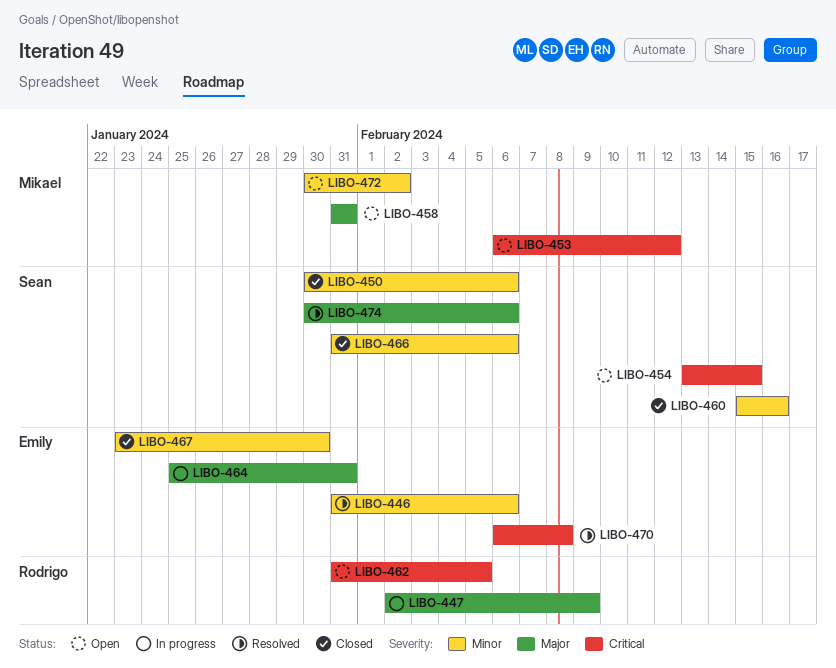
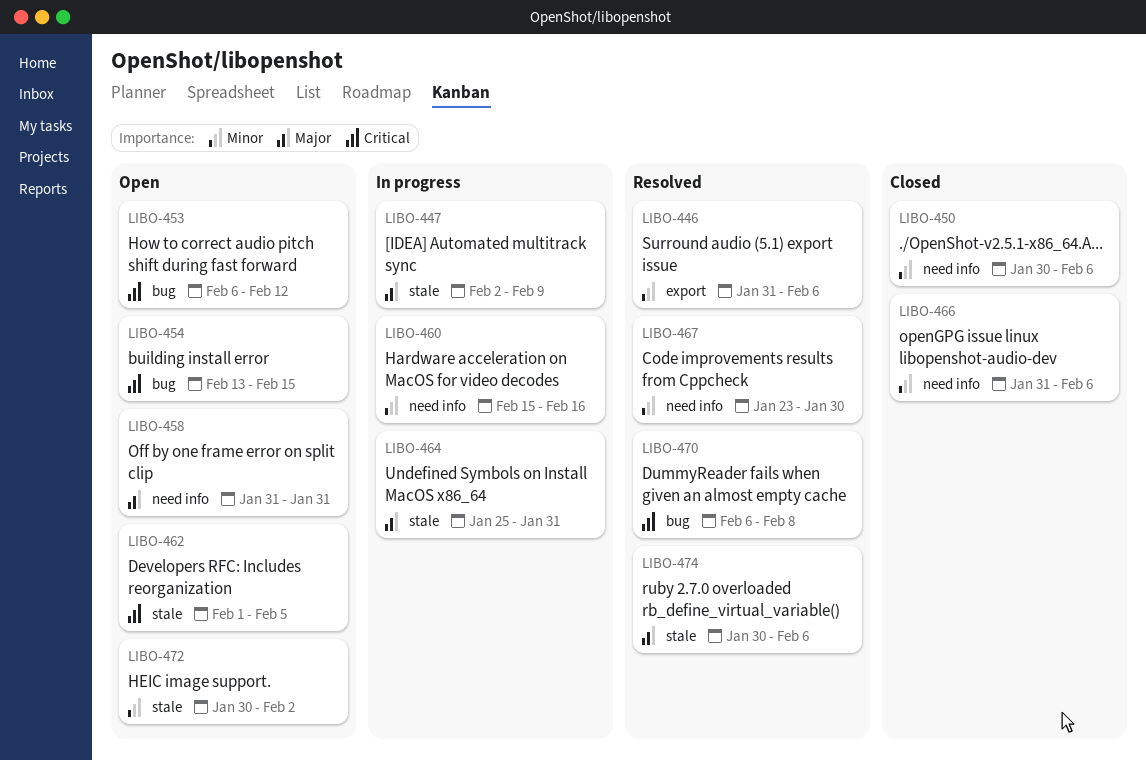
LIBO-460, status: Closed -> In progress
LIBO-462, start: Jan 31 -> Feb 1
LIBO-467, status: Closed -> Resolved

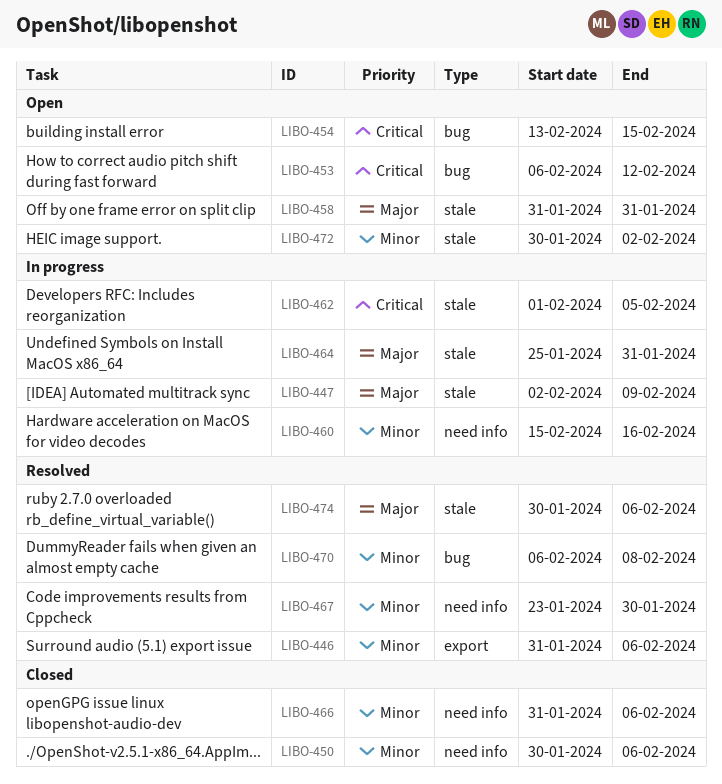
LIBO-458, label: need info -> stale
LIBO-462, status: Open -> In progress
LIBO-470, priority: Critical -> Minor

